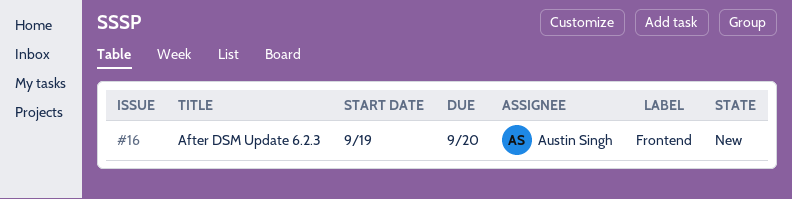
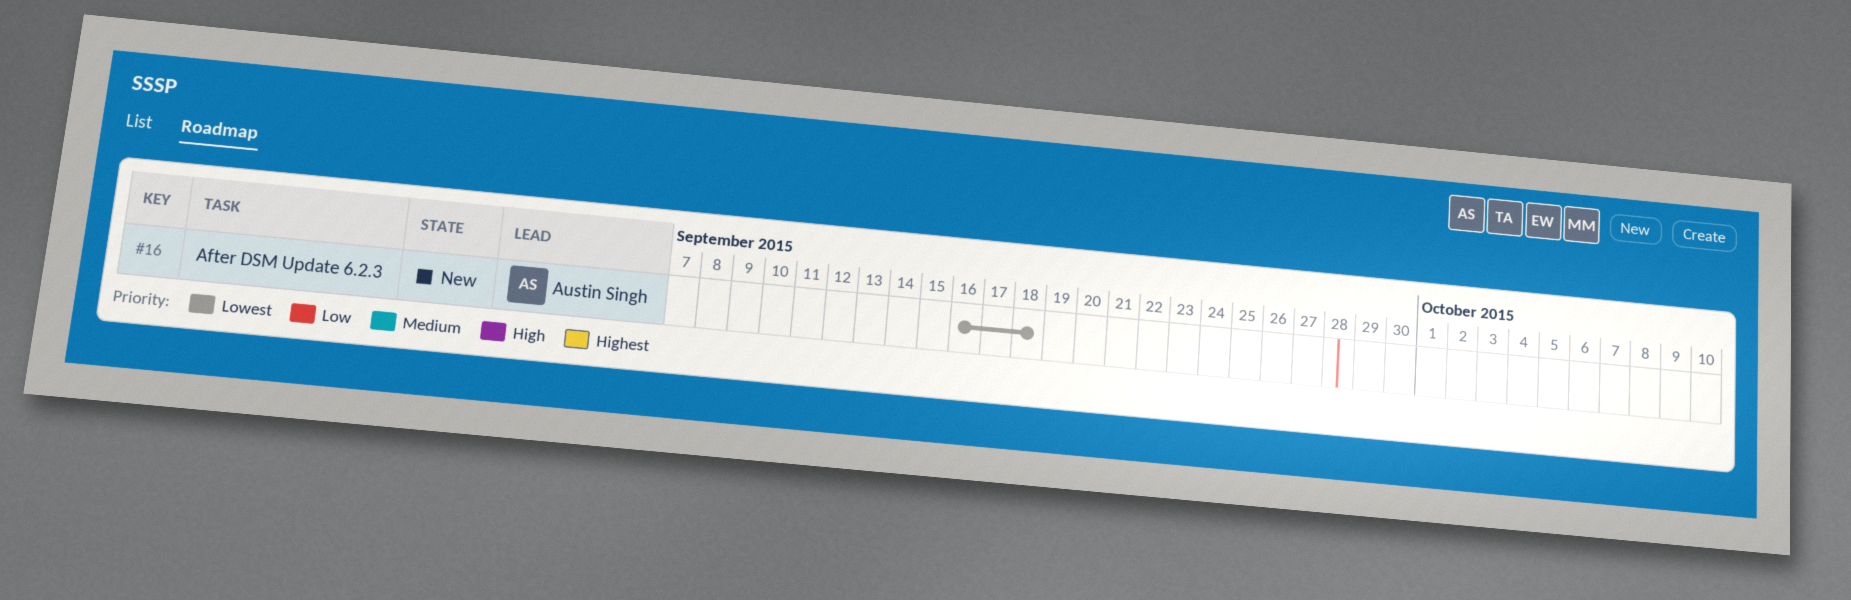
#16, start: Sep 19 -> Sep 16
#16, due: Sep 20 -> Sep 18

